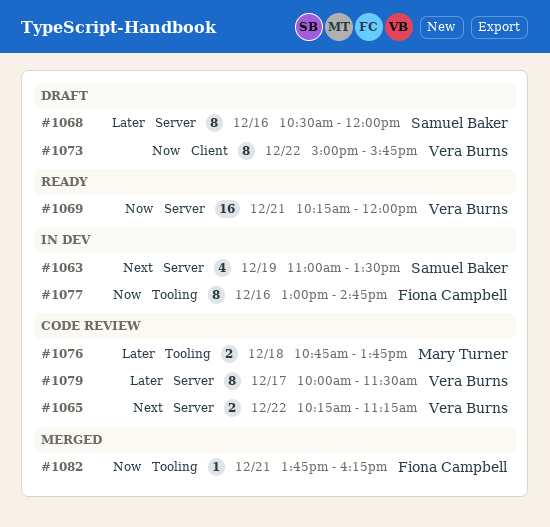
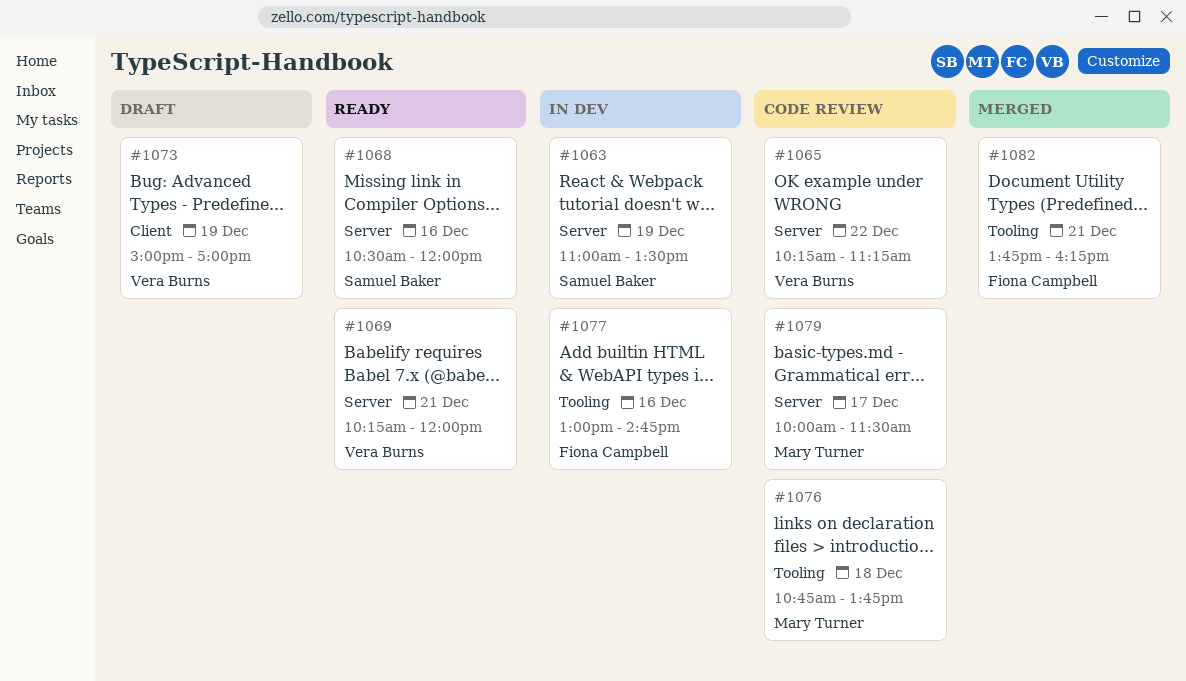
#1068, status: Draft -> Ready
#1073, day: Dec 22 -> Dec 19
#1073, ends: 15:45 -> 17:00
#1079, owner: Vera Burns -> Mary Turner

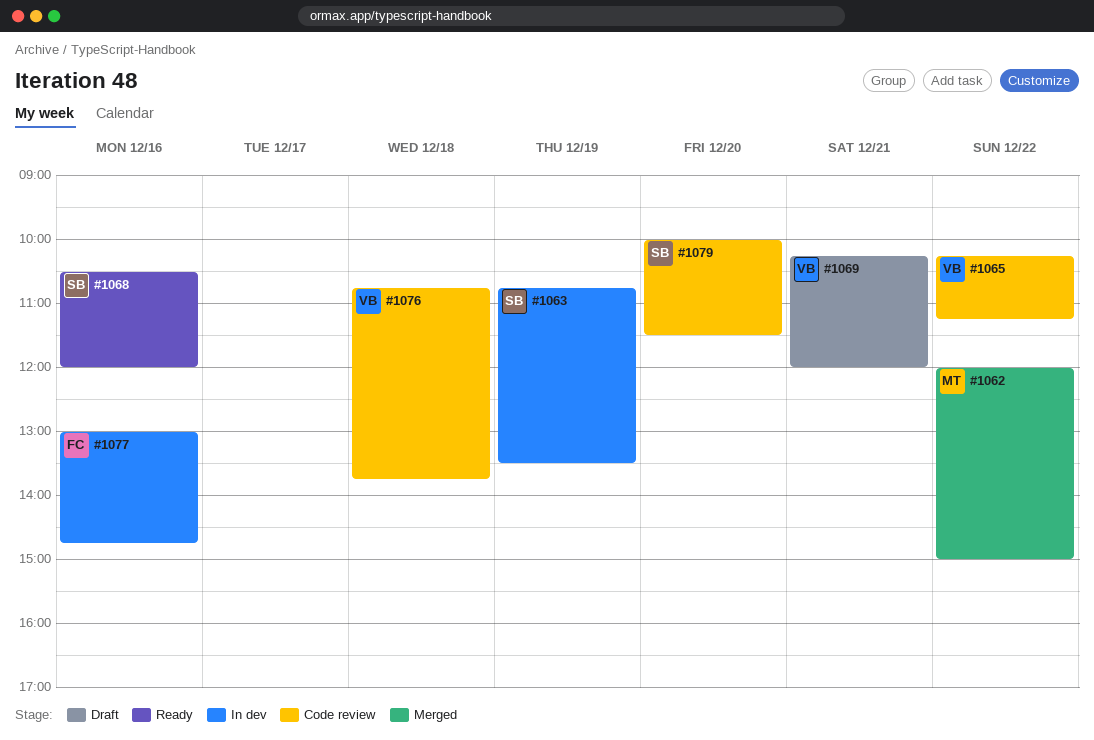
#1062: none -> present
#1063, begins: 11:00 -> 10:45
#1069, status: Ready -> Draft
#1073: present -> none
#1076, owner: Mary Turner -> Vera Burns
#1079, owner: Mary Turner -> Samuel Baker
#1079, day: Dec 17 -> Dec 20
#1082: present -> none

